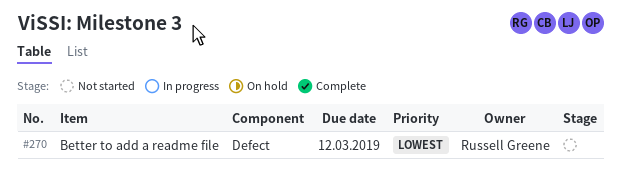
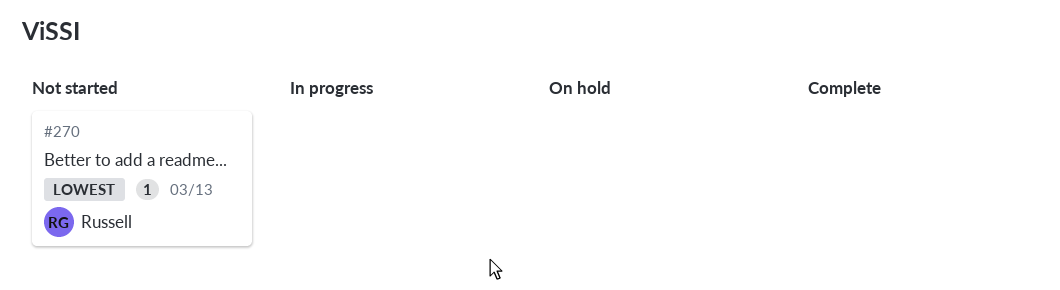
#270, due: Mar 12 -> Mar 13

